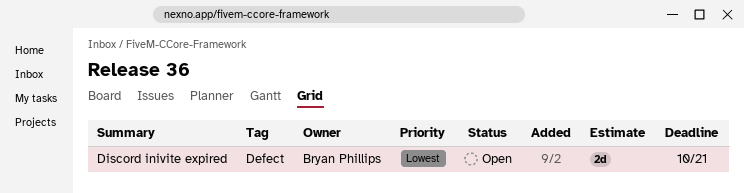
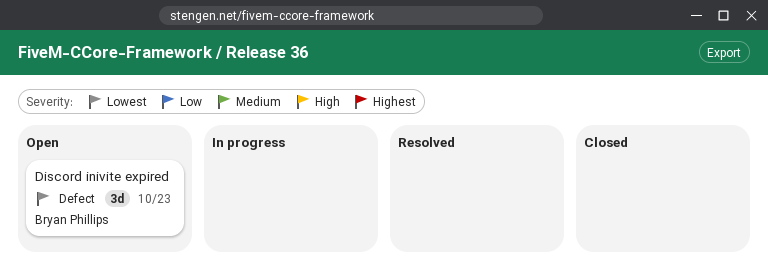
Discord inivite expired, estimate: 2d -> 3d
Discord inivite expired, due: Oct 21 -> Oct 23

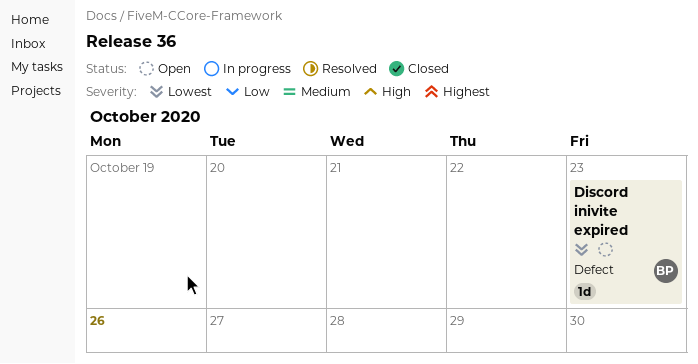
Discord inivite expired, estimate: 3d -> 1d

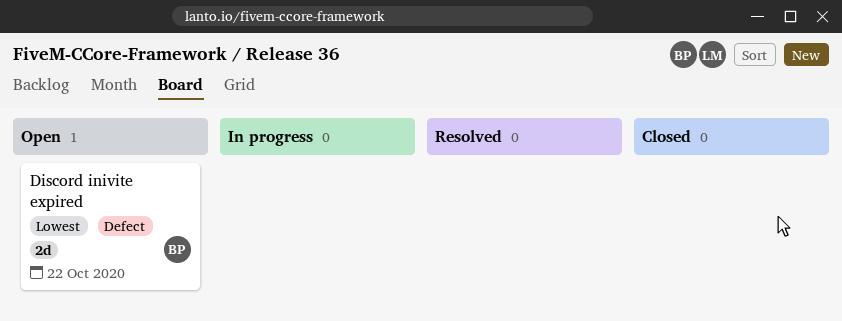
Discord inivite expired, estimate: 1d -> 2d
Discord inivite expired, due: Oct 23 -> Oct 22

